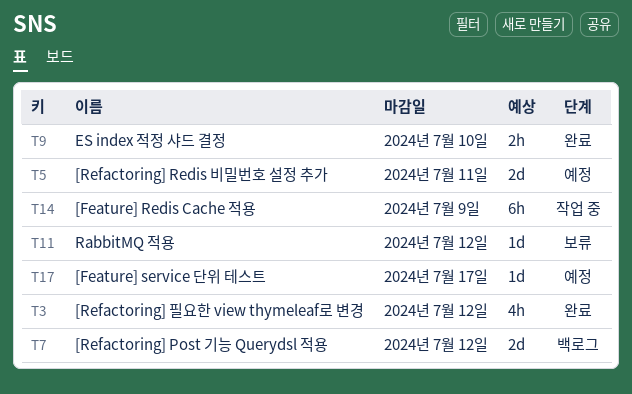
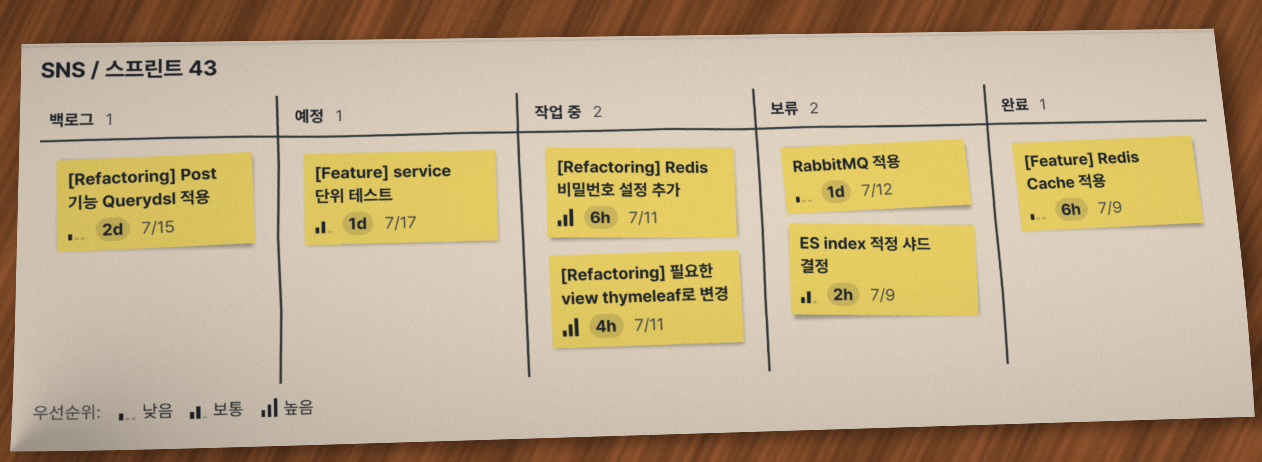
[Feature] Redis Cache 적용, status: 작업 중 -> 완료
[Refactoring] Post 기능 Querydsl 적용, due: Jul 12 -> Jul 15
[Refactoring] Redis 비밀번호 설정 추가, status: 예정 -> 작업 중
[Refactoring] Redis 비밀번호 설정 추가, estimate: 2d -> 6h
[Refactoring] 필요한 view thymeleaf로 변경, status: 완료 -> 작업 중
[Refactoring] 필요한 view thymeleaf로 변경, due: Jul 12 -> Jul 11
ES index 적정 샤드 결정, status: 완료 -> 보류
ES index 적정 샤드 결정, due: Jul 10 -> Jul 9

